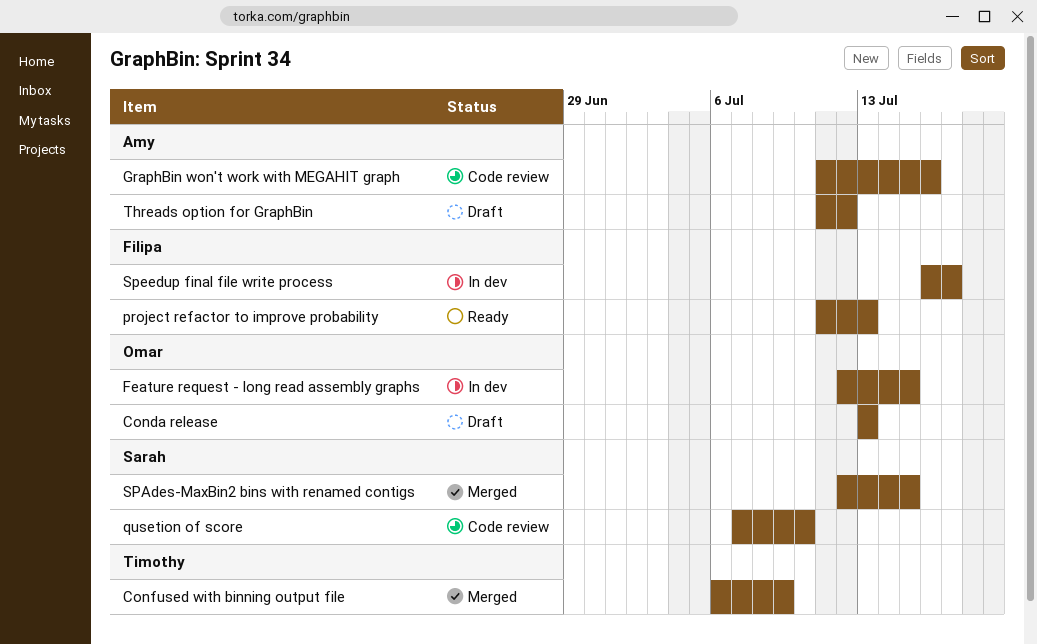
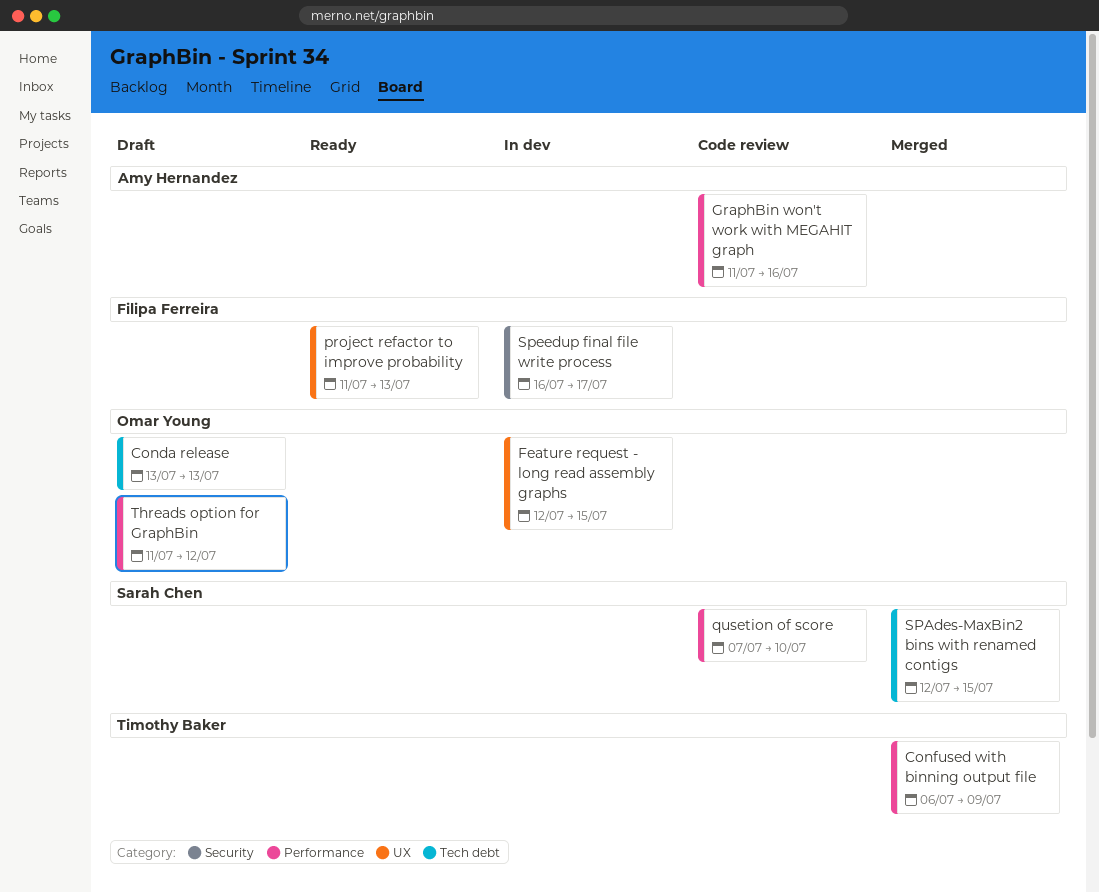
Threads option for GraphBin, owner: Amy Hernandez -> Omar Young

